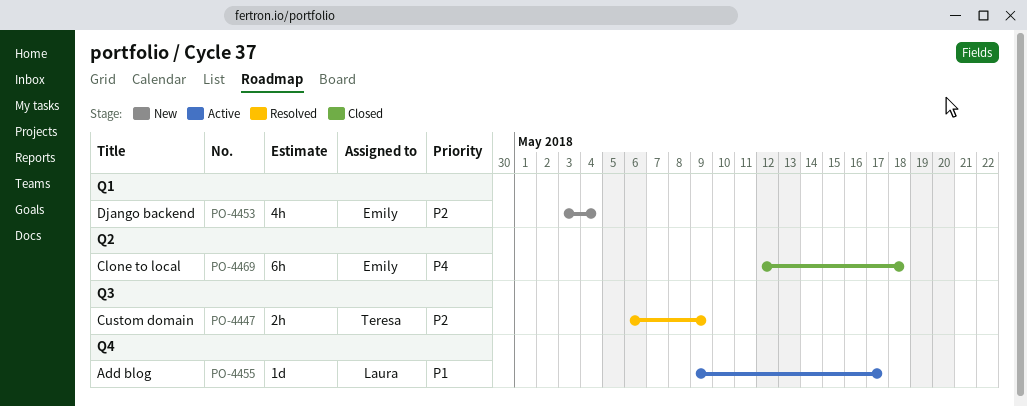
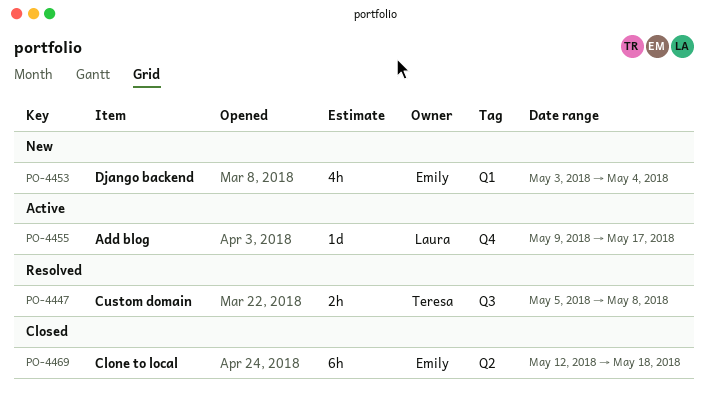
PO-4447, start: May 6 -> May 5
PO-4447, due: May 9 -> May 8

